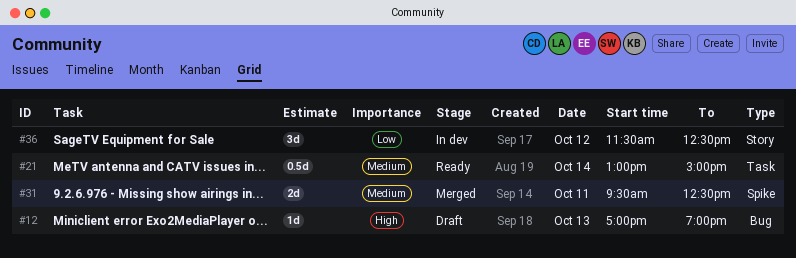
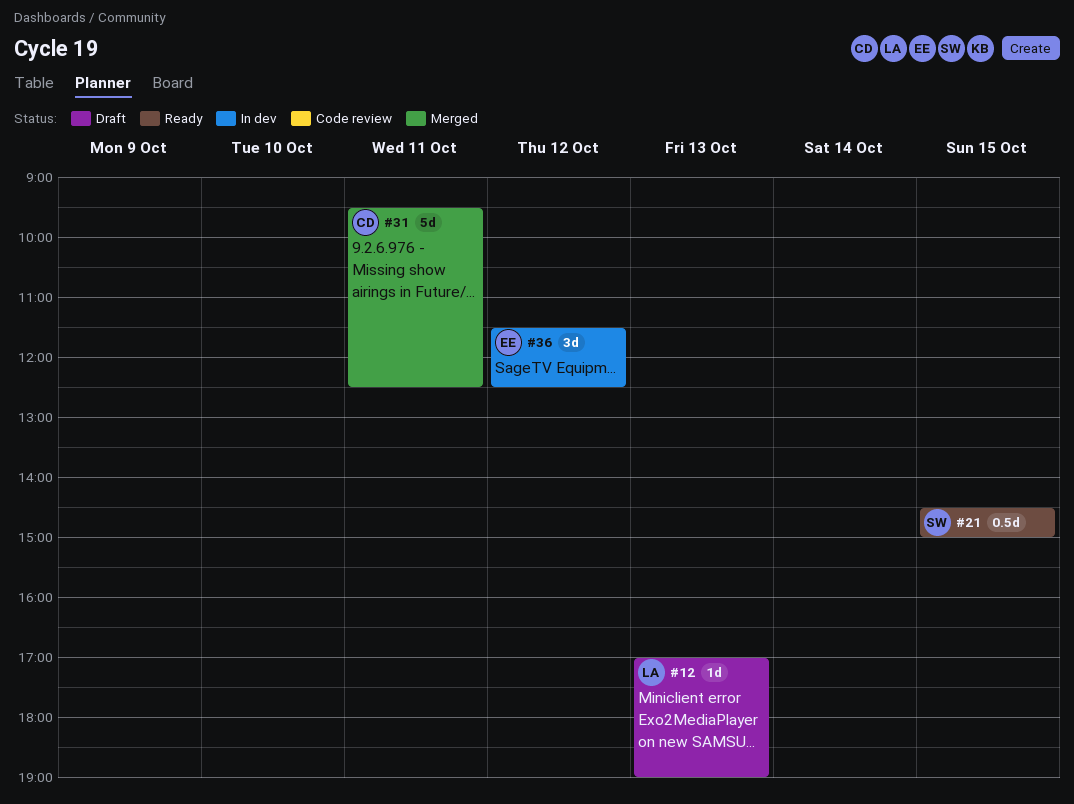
#21, day: Oct 14 -> Oct 15
#21, begins: 13:00 -> 14:30
#31, estimate: 2d -> 5d

